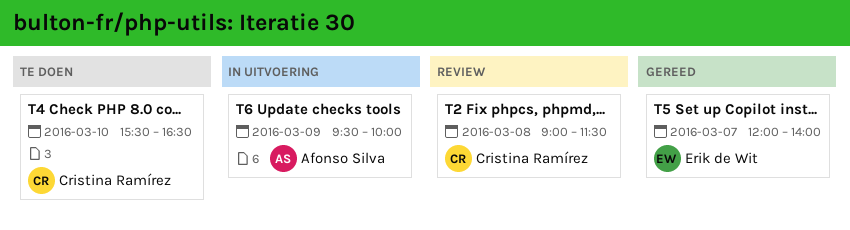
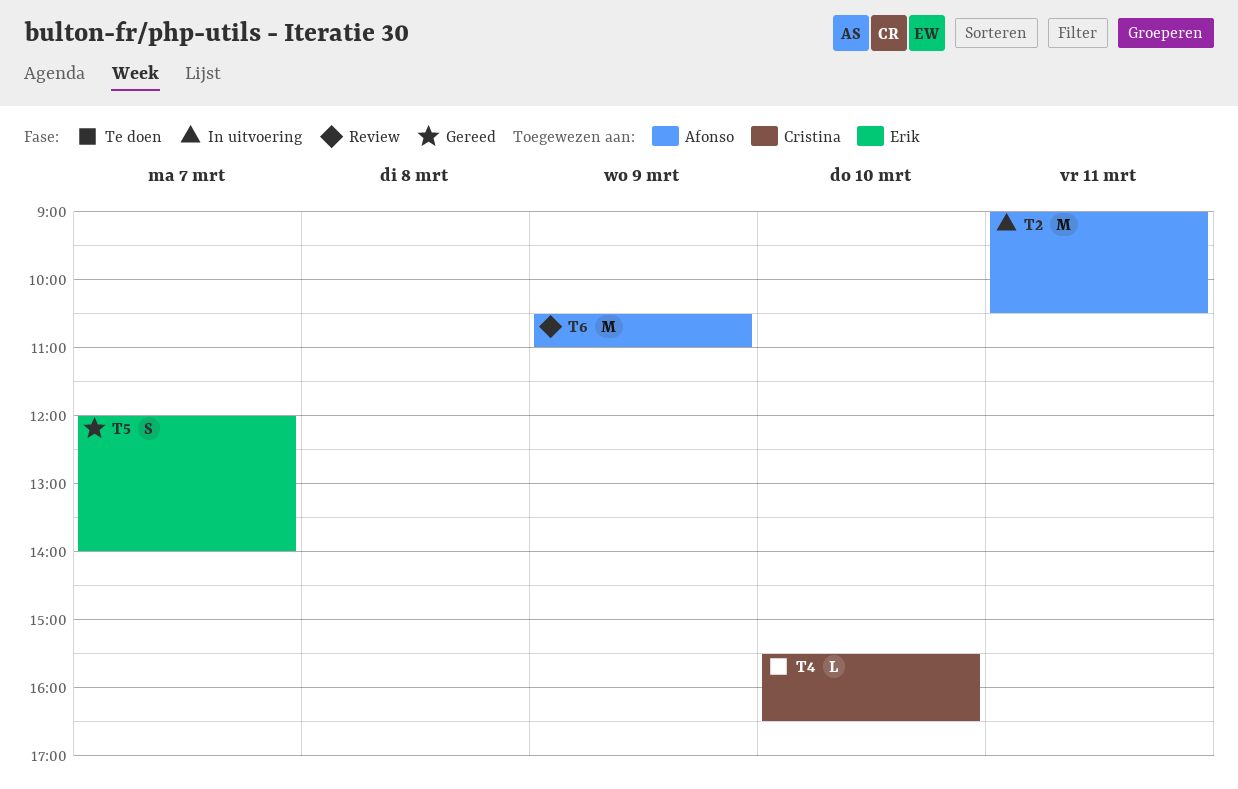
T2, status: Review -> In uitvoering
T2, owner: Cristina Ramírez -> Afonso Silva
T2, day: Mar 8 -> Mar 11
T2, ends: 11:30 -> 10:30
T6, status: In uitvoering -> Review
T6, begins: 09:30 -> 10:30
T6, ends: 10:00 -> 11:00

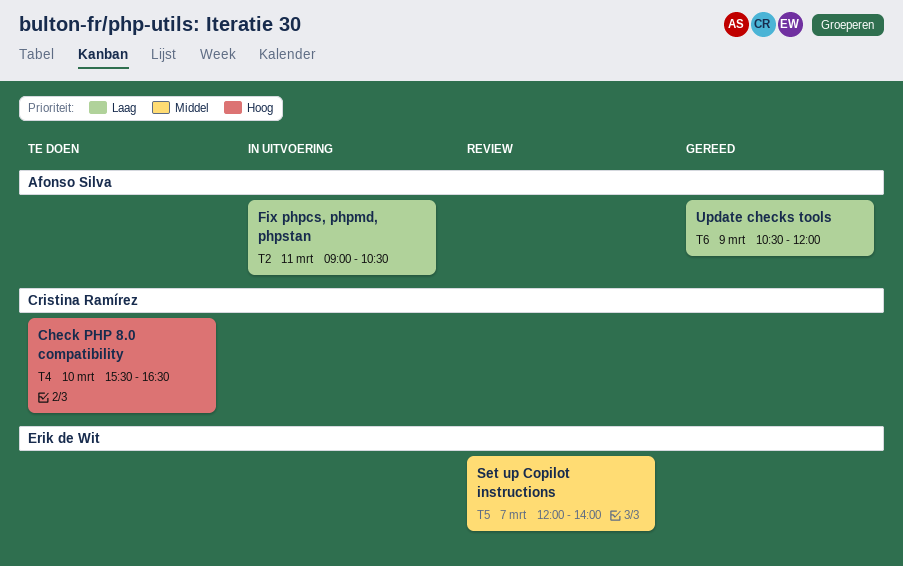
T5, status: Gereed -> Review
T6, status: Review -> Gereed
T6, ends: 11:00 -> 12:00

